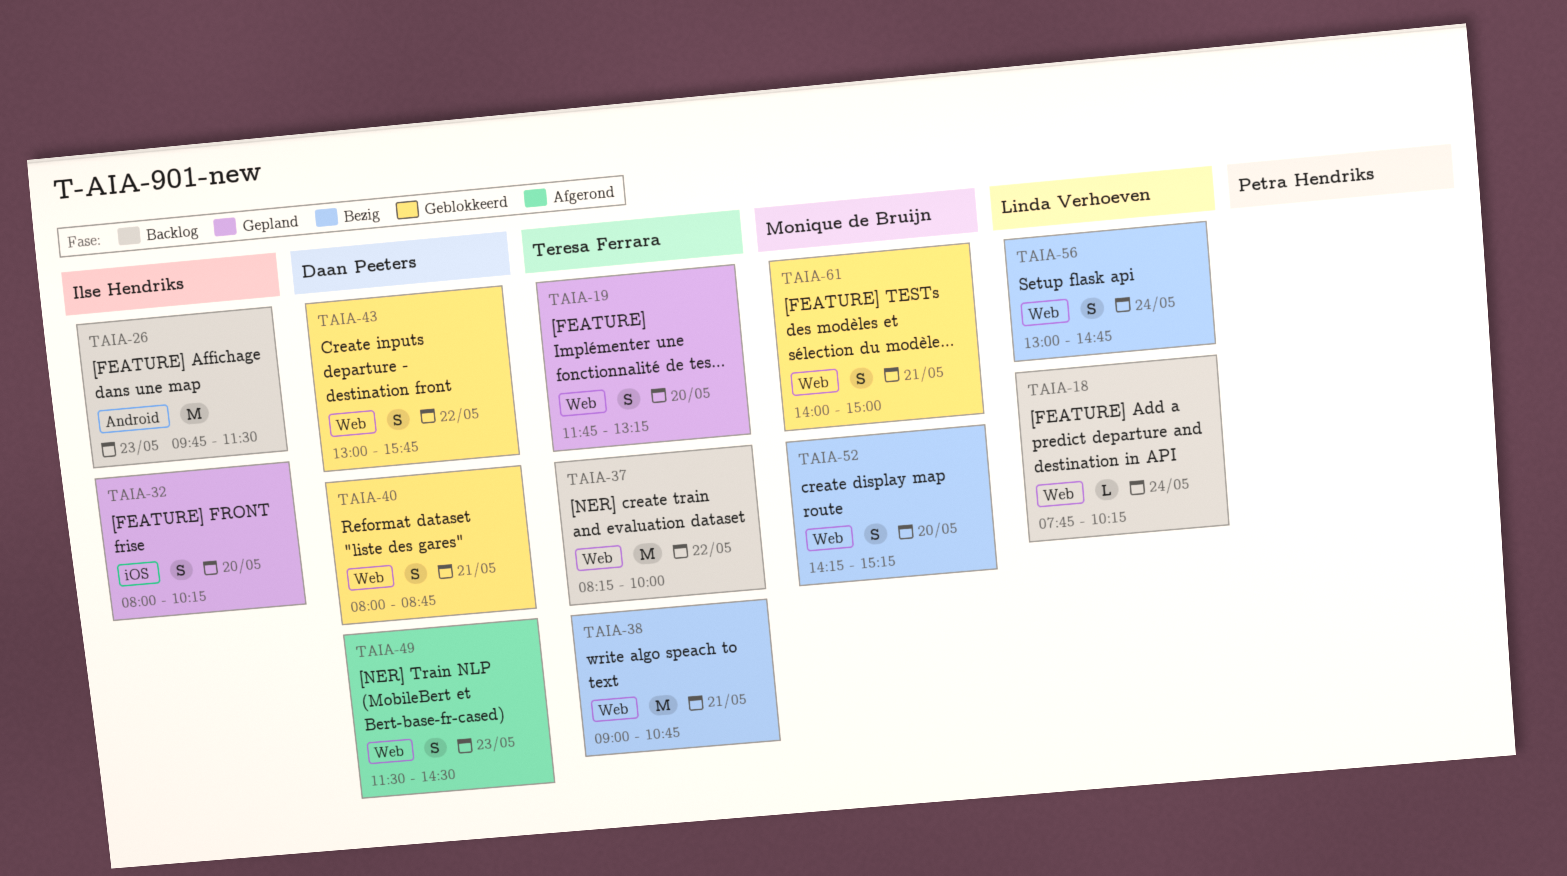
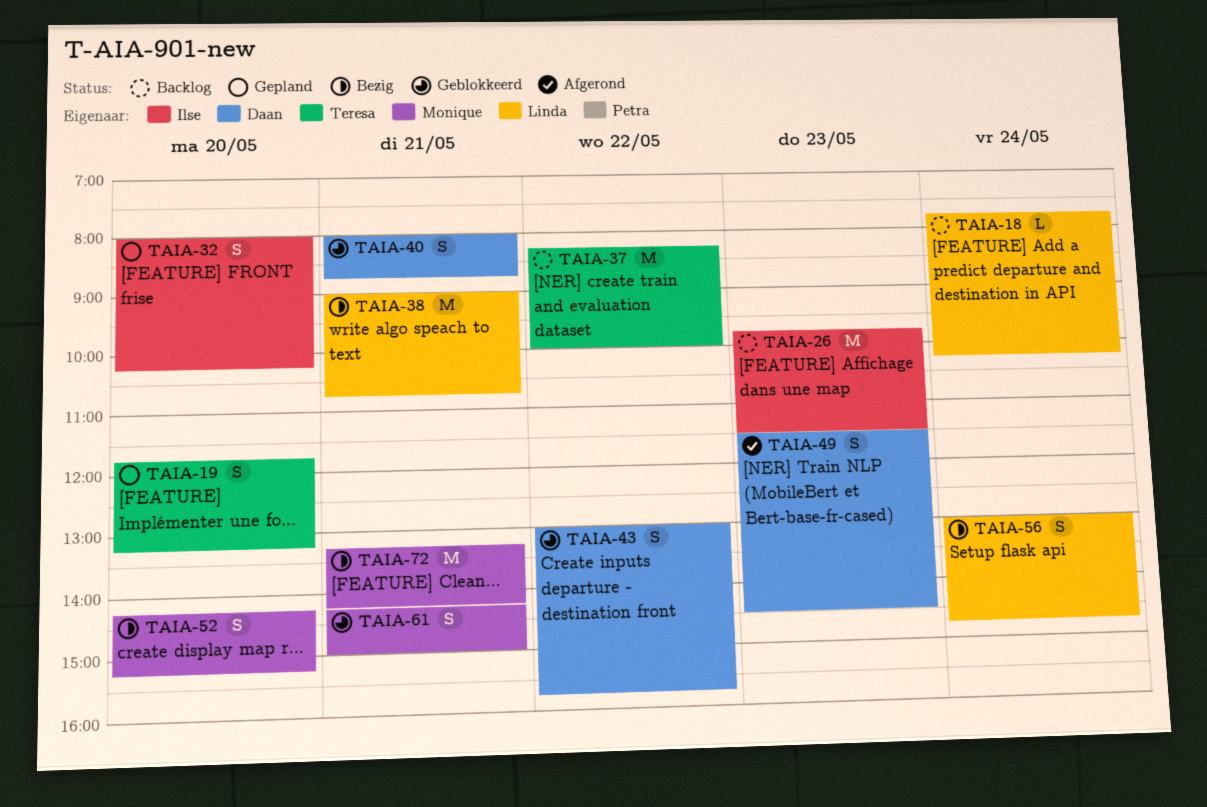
TAIA-38, owner: Teresa Ferrara -> Linda Verhoeven
TAIA-61, begins: 14:00 -> 14:15
TAIA-72: none -> present

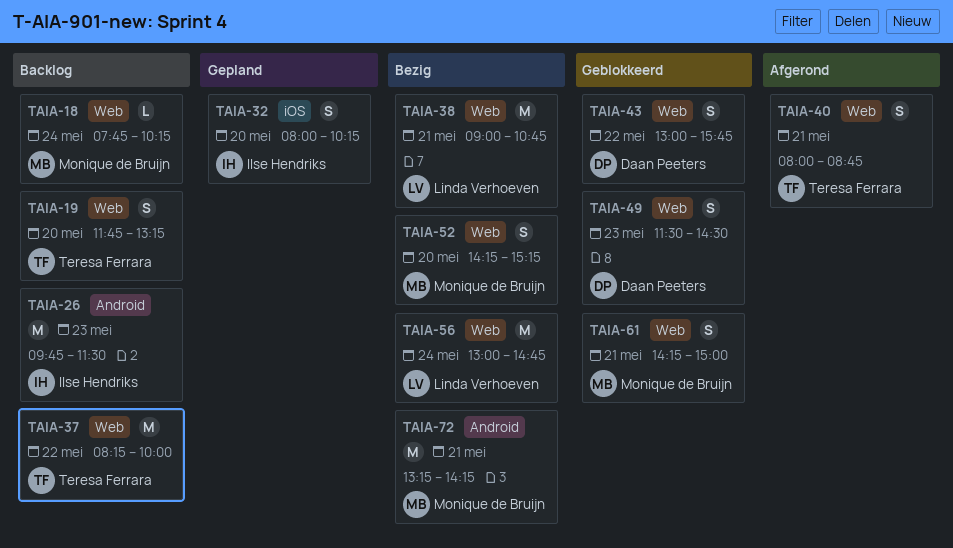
TAIA-18, owner: Linda Verhoeven -> Monique de Bruijn
TAIA-19, status: Gepland -> Backlog
TAIA-40, status: Geblokkeerd -> Afgerond
TAIA-40, owner: Daan Peeters -> Teresa Ferrara
TAIA-49, status: Afgerond -> Geblokkeerd
TAIA-56, estimate: S -> M

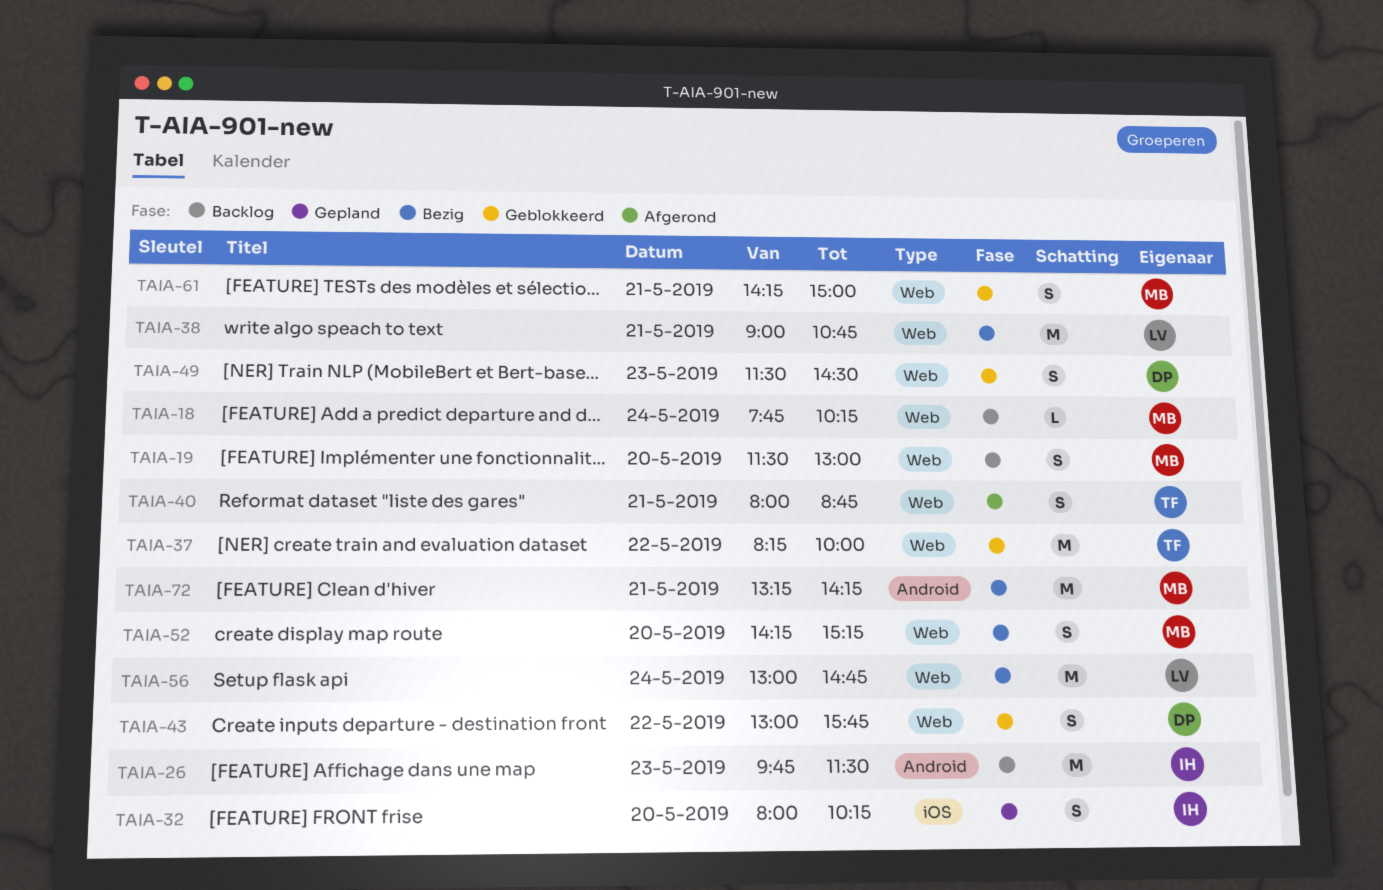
TAIA-19, owner: Teresa Ferrara -> Monique de Bruijn
TAIA-19, begins: 11:45 -> 11:30
TAIA-19, ends: 13:15 -> 13:00
TAIA-37, status: Backlog -> Geblokkeerd

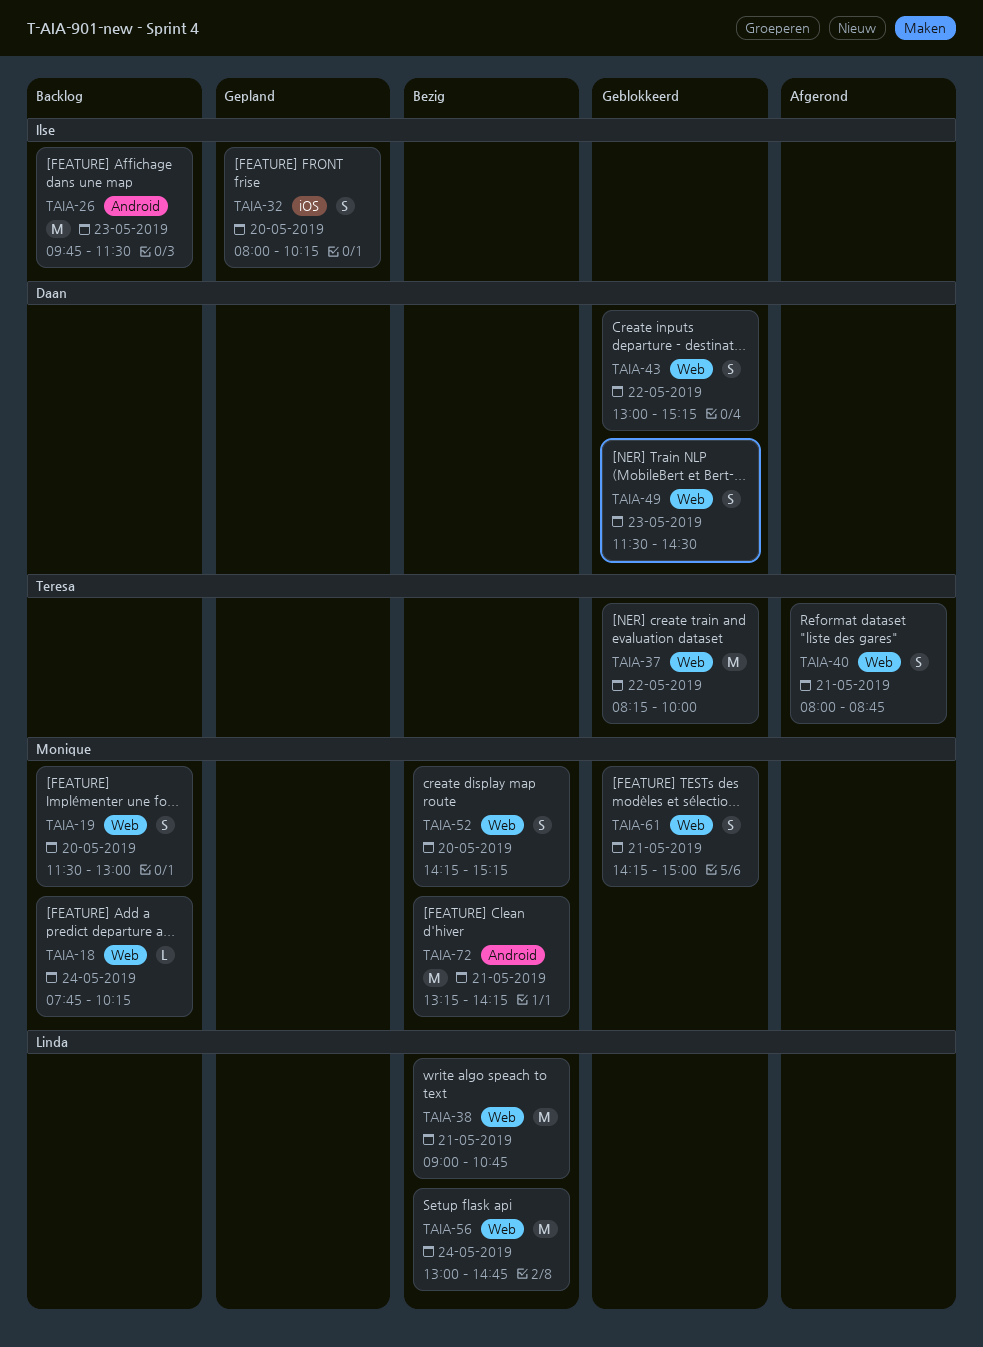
TAIA-43, ends: 15:45 -> 15:15

